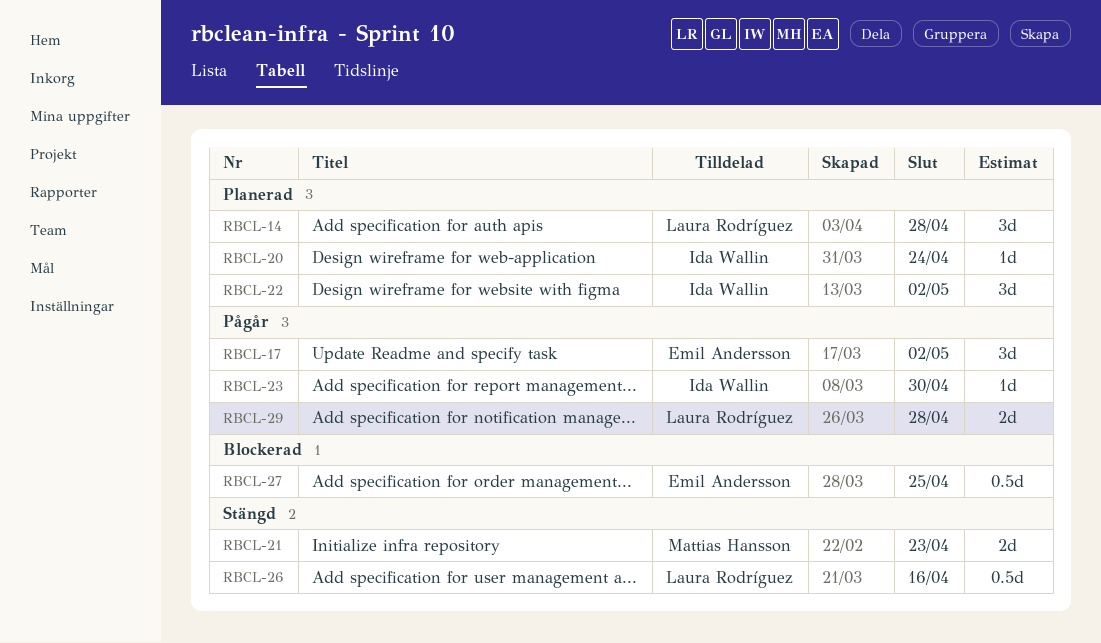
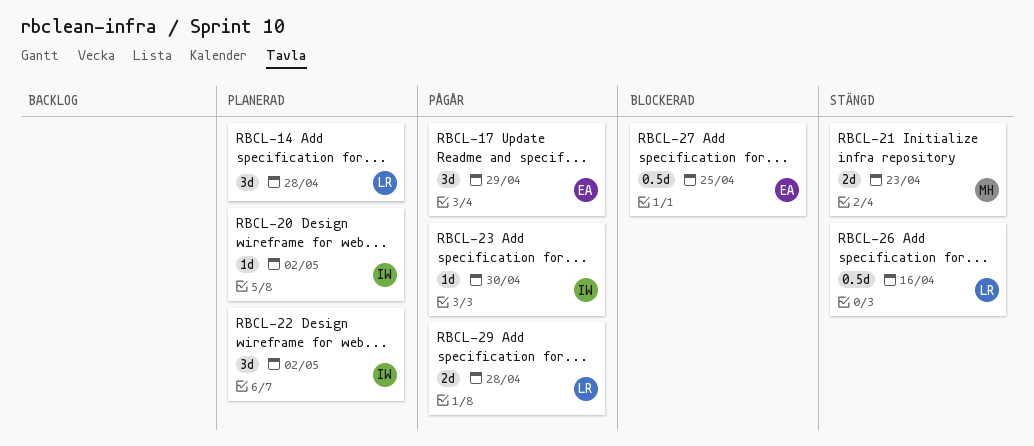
RBCL-17, due: May 2 -> Apr 29
RBCL-20, due: Apr 24 -> May 2

